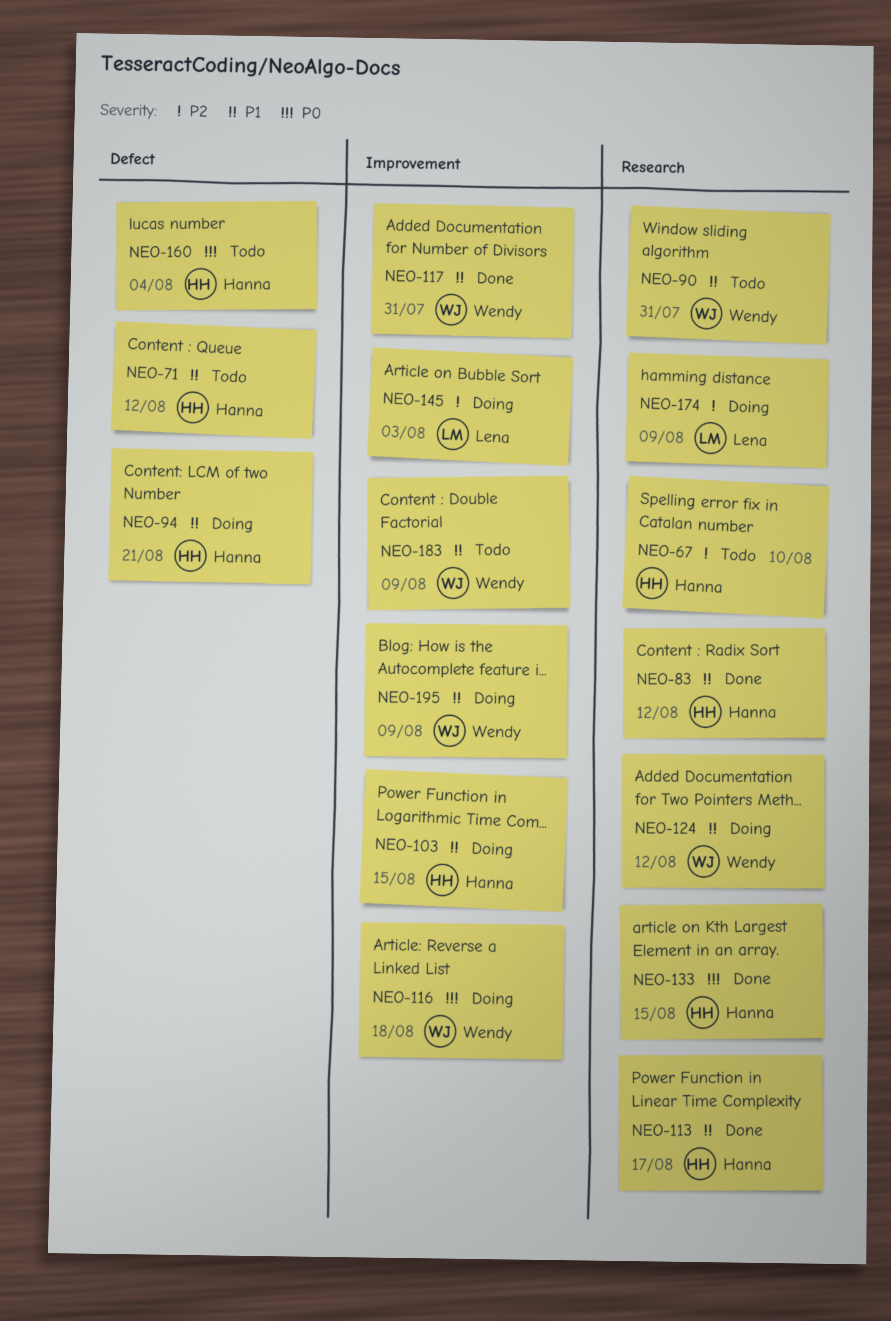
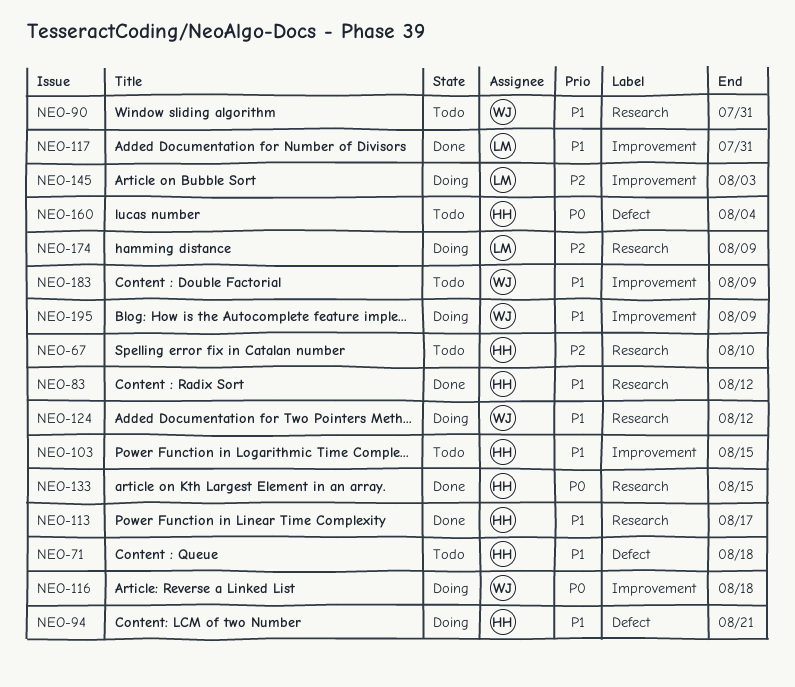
NEO-71, due: Aug 12 -> Aug 18
NEO-103, status: Doing -> Todo
NEO-117, owner: Wendy -> Lena

